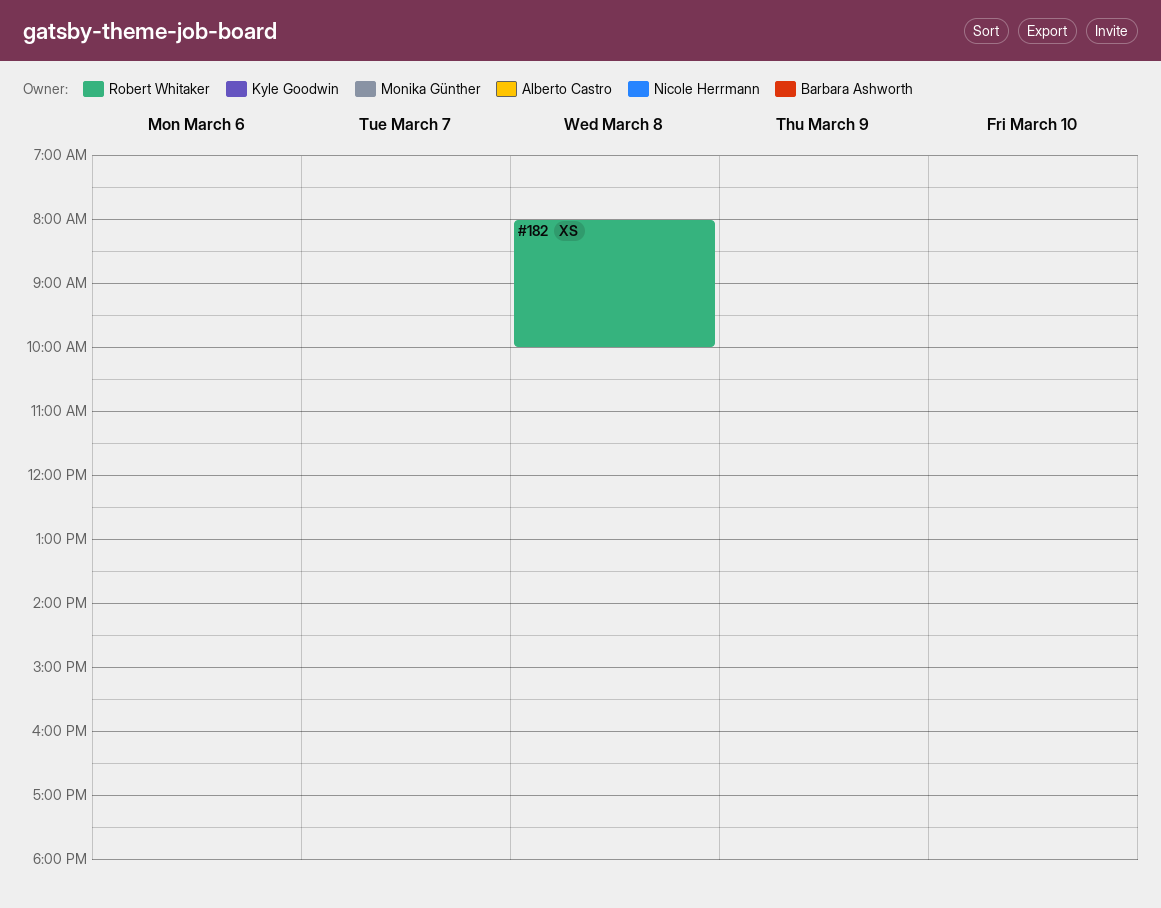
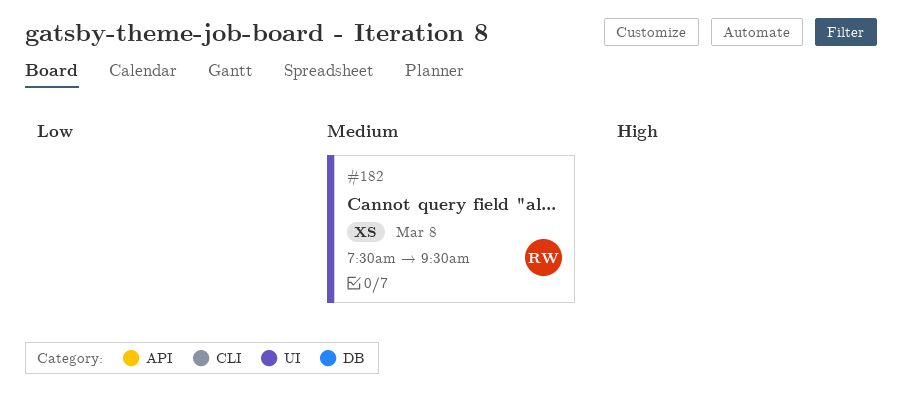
#182, begins: 08:00 -> 07:30
#182, ends: 10:00 -> 09:30

